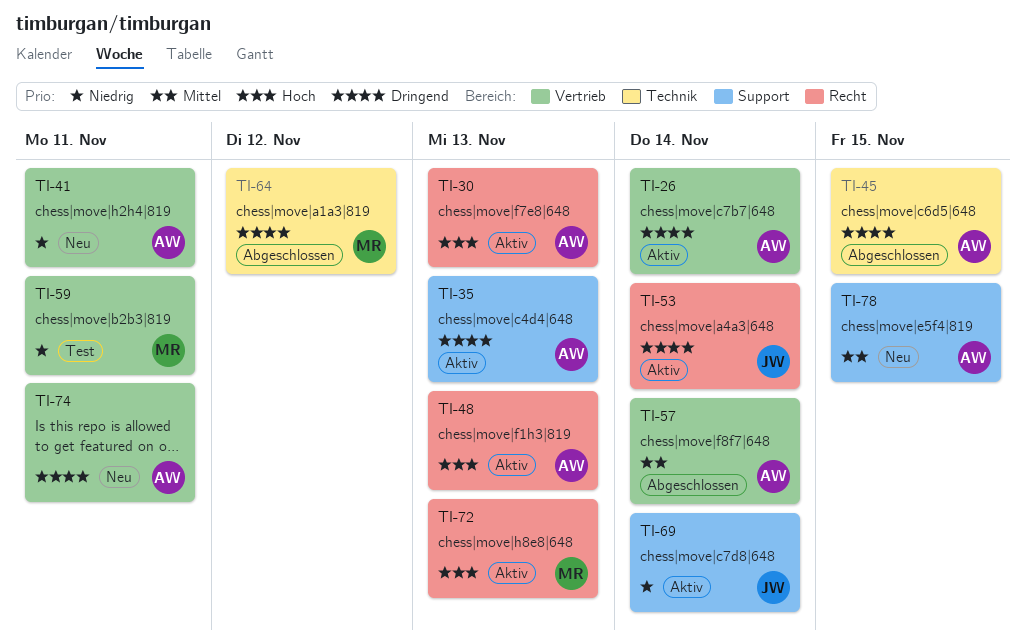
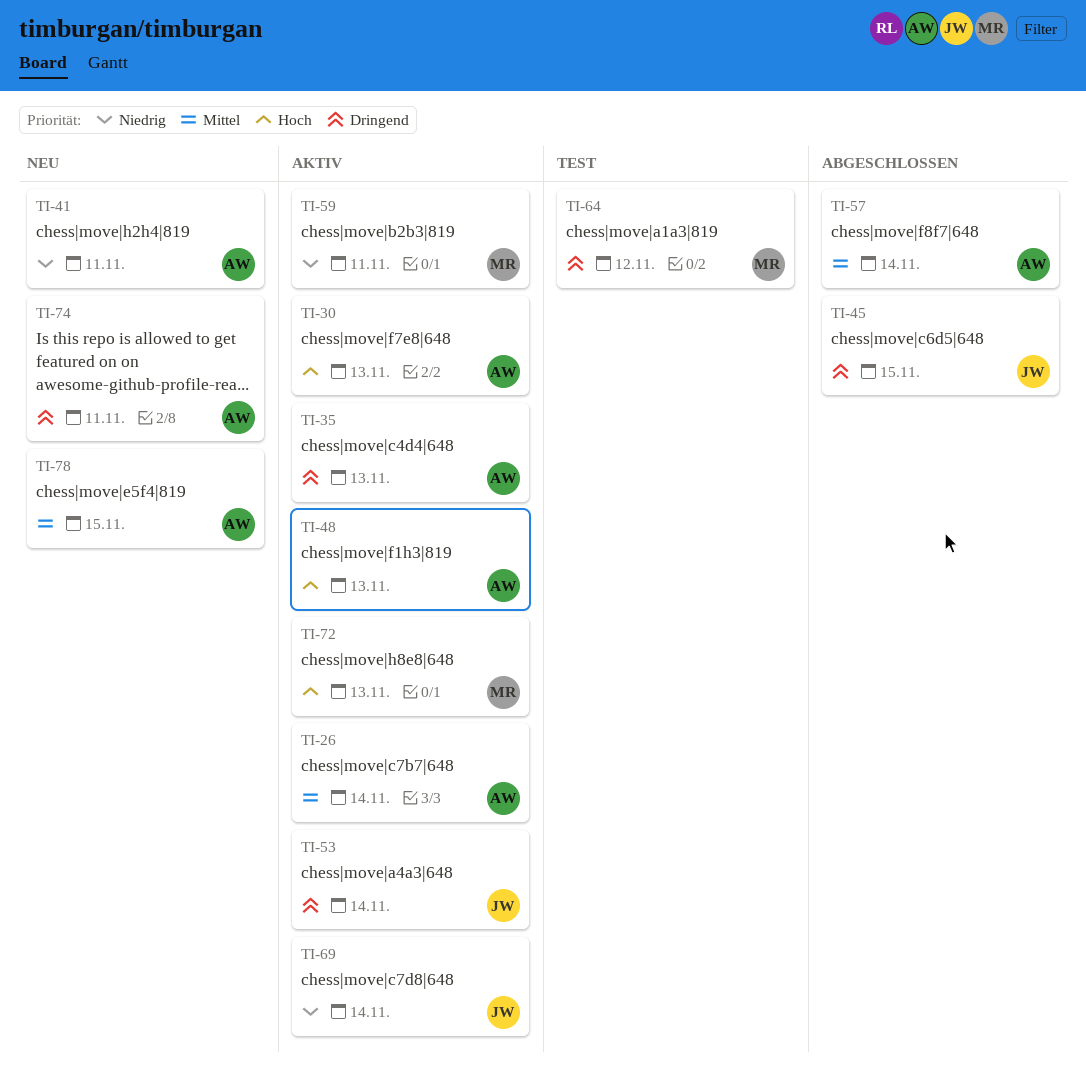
TI-26, priority: Dringend -> Mittel
TI-45, owner: AW -> JW
TI-59, status: Test -> Aktiv
TI-64, status: Abgeschlossen -> Test

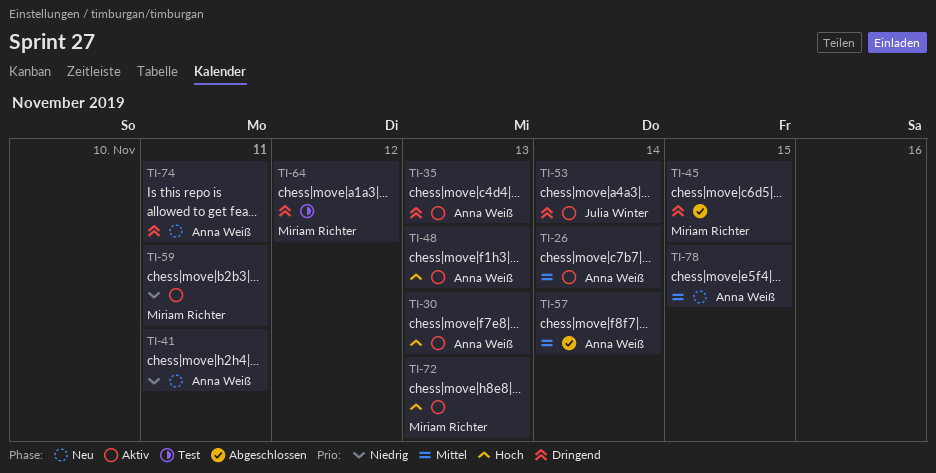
TI-45, owner: Julia Winter -> Miriam Richter
TI-69: present -> none

